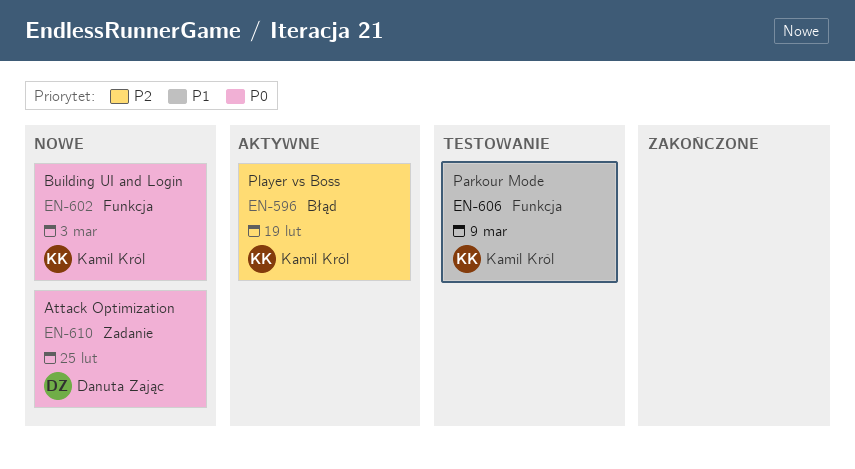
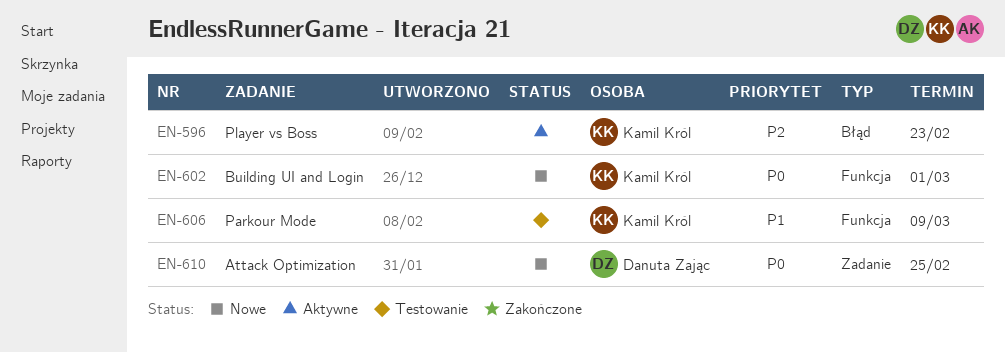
EN-596, due: Feb 19 -> Feb 23
EN-602, due: Mar 3 -> Mar 1

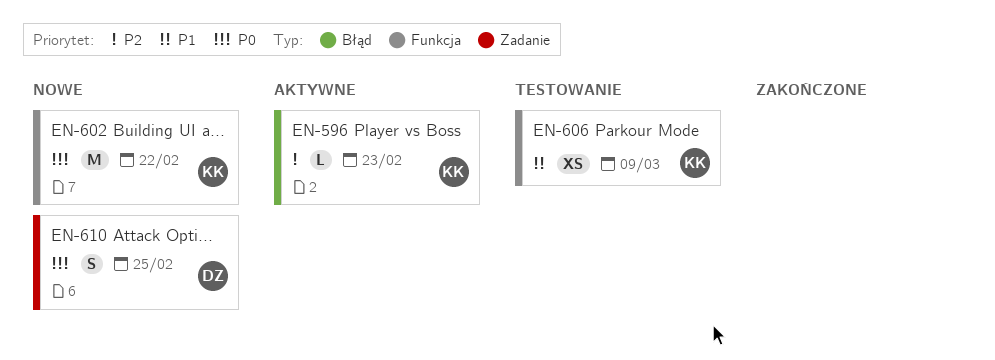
EN-602, due: Mar 1 -> Feb 22

